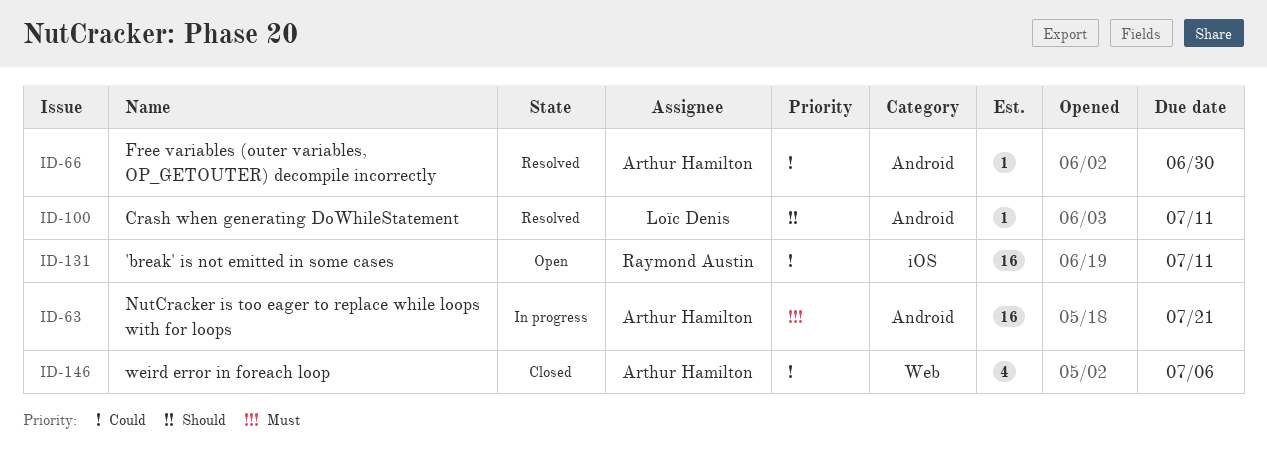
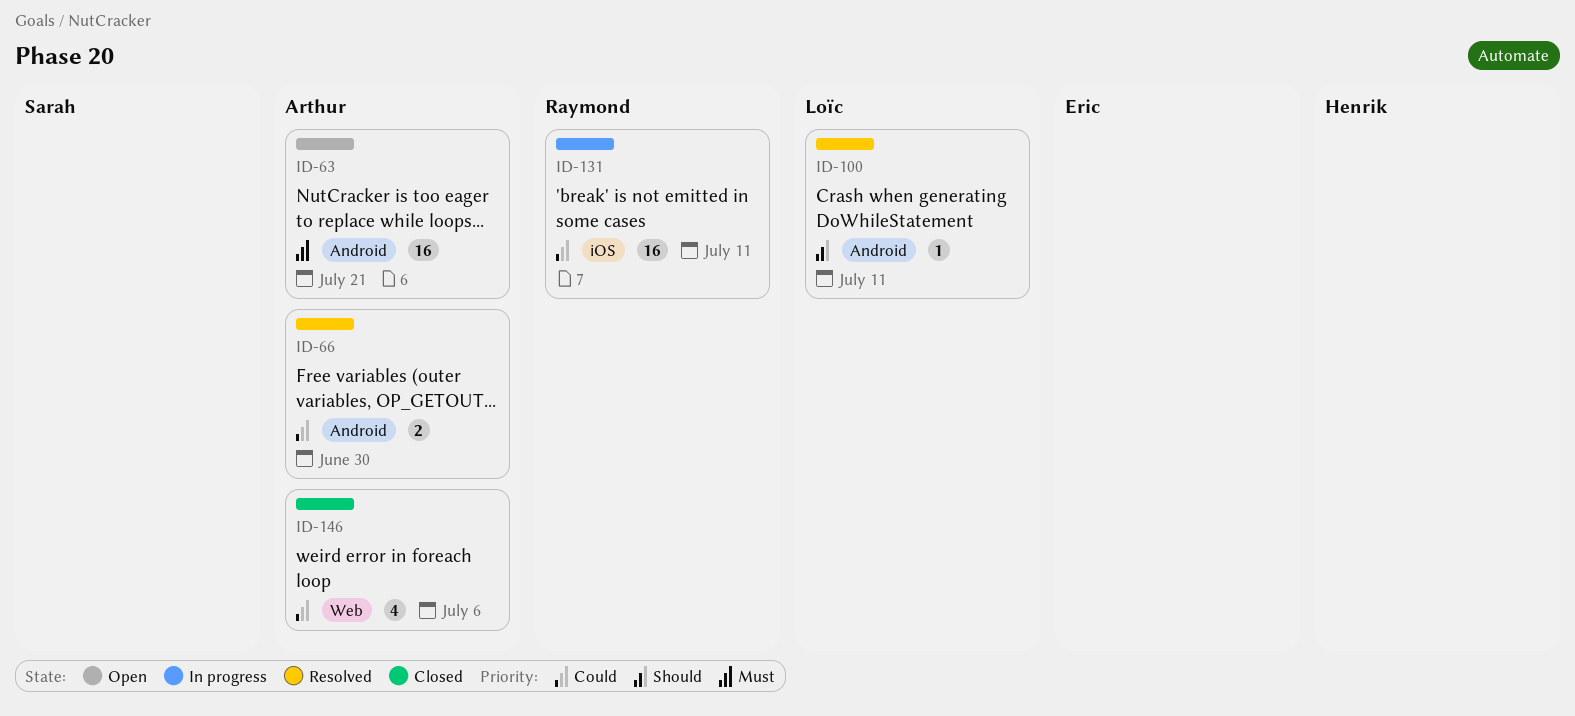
ID-63, status: In progress -> Open
ID-66, estimate: 1 -> 2
ID-131, status: Open -> In progress

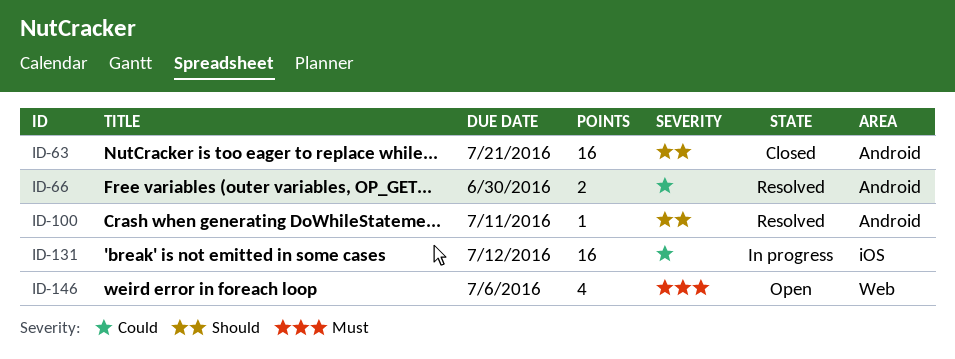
ID-63, status: Open -> Closed
ID-63, priority: Must -> Should
ID-131, due: Jul 11 -> Jul 12
ID-146, status: Closed -> Open
ID-146, priority: Could -> Must

